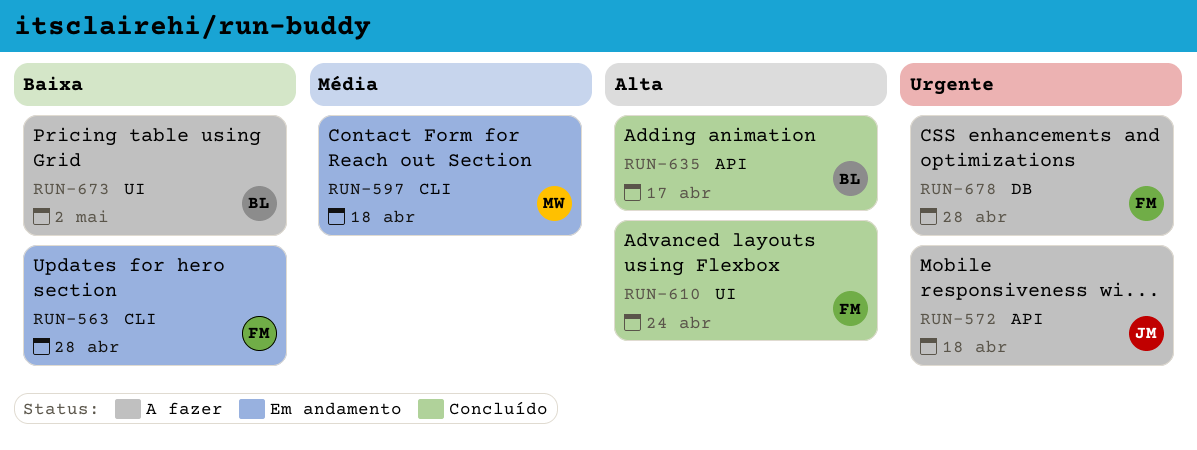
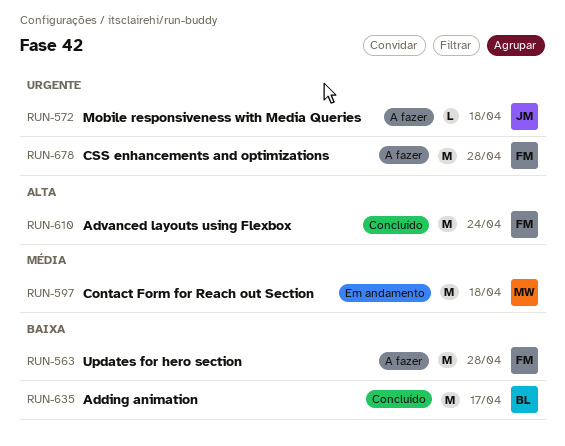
RUN-563, status: Em andamento -> A fazer
RUN-635, priority: Alta -> Baixa
RUN-673: present -> none

